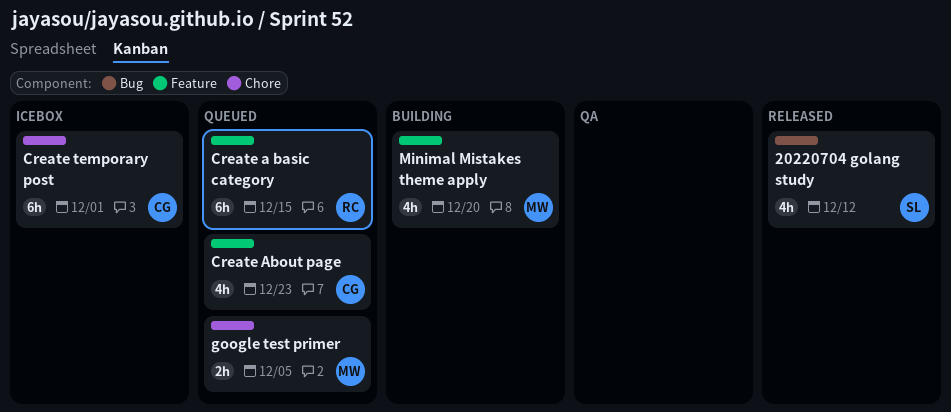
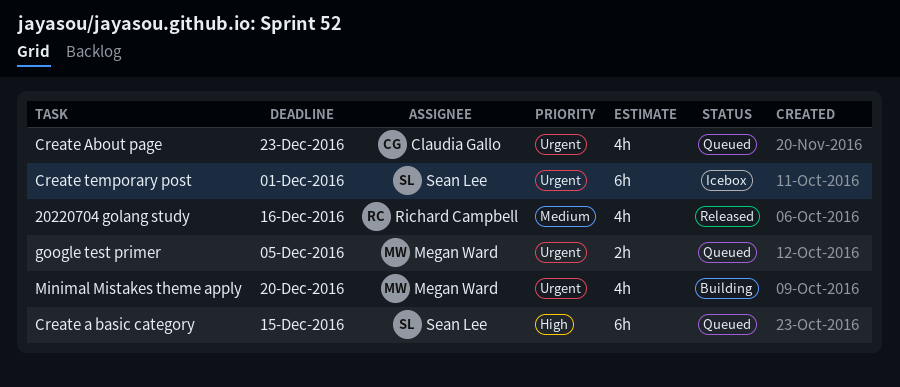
20220704 golang study, owner: Sean Lee -> Richard Campbell
20220704 golang study, due: Dec 12 -> Dec 16
Create a basic category, owner: Richard Campbell -> Sean Lee
Create temporary post, owner: Claudia Gallo -> Sean Lee

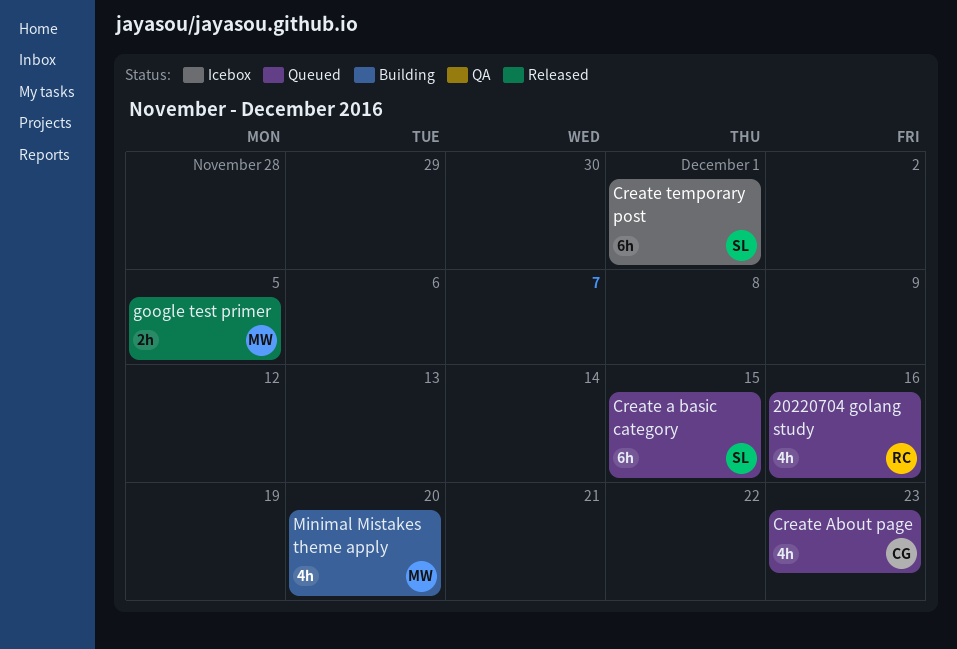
20220704 golang study, status: Released -> Queued
google test primer, status: Queued -> Released

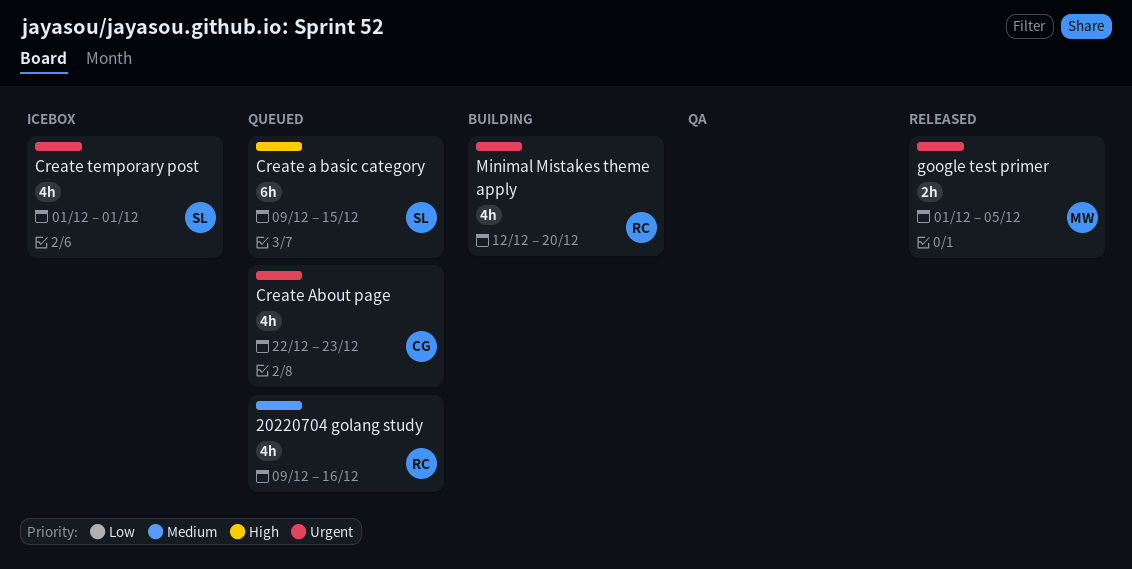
Create temporary post, estimate: 6h -> 4h
Minimal Mistakes theme apply, owner: MW -> RC

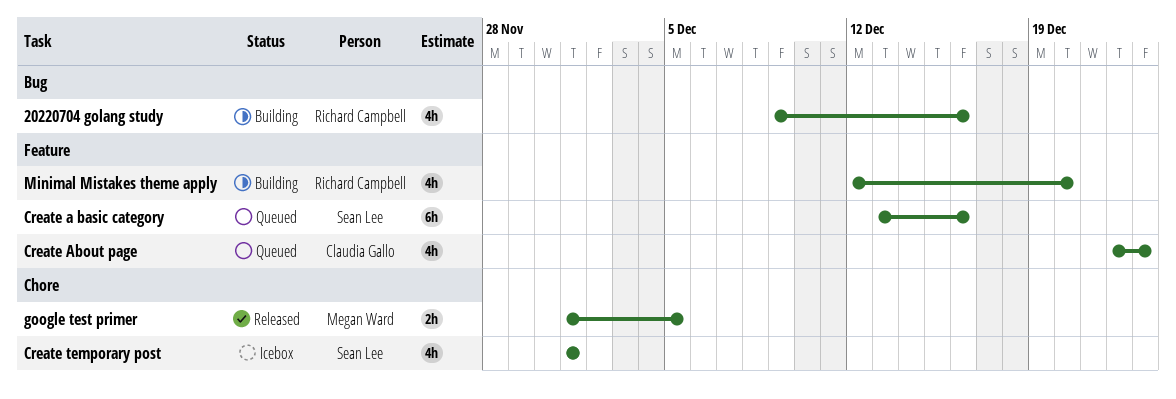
20220704 golang study, status: Queued -> Building
Create a basic category, start: Dec 9 -> Dec 13
Create a basic category, due: Dec 15 -> Dec 16

